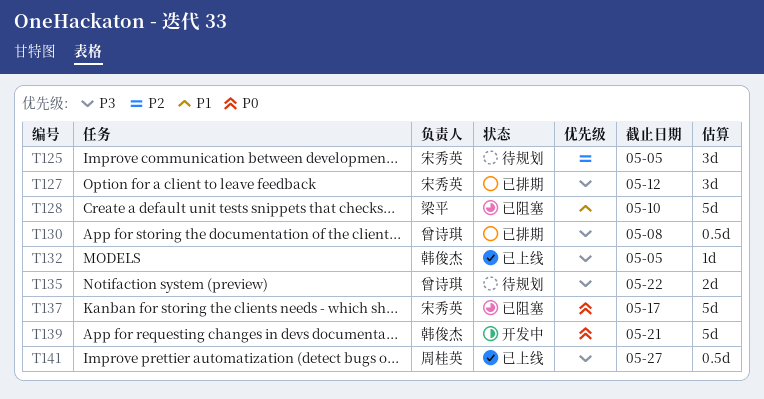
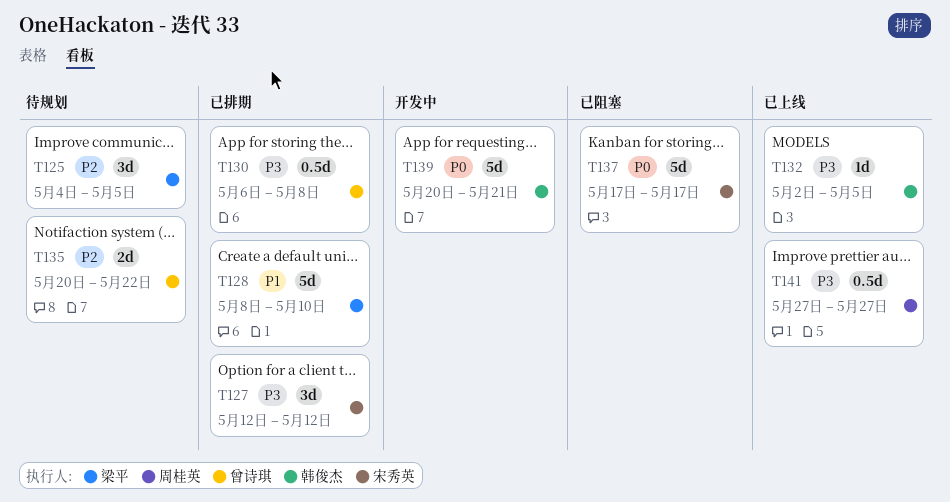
T125, owner: 宋秀英 -> 梁平
T128, status: 已阻塞 -> 已排期
T135, priority: P3 -> P2

